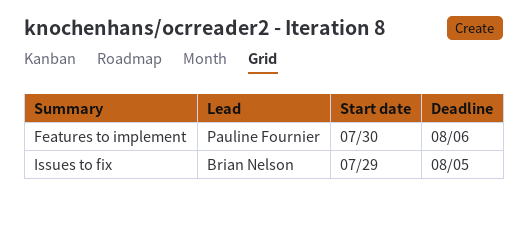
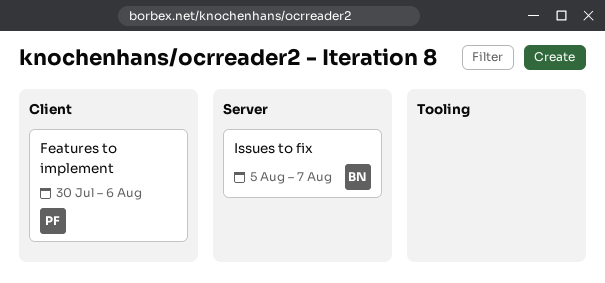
Issues to fix, start: Jul 29 -> Aug 5
Issues to fix, due: Aug 5 -> Aug 7

